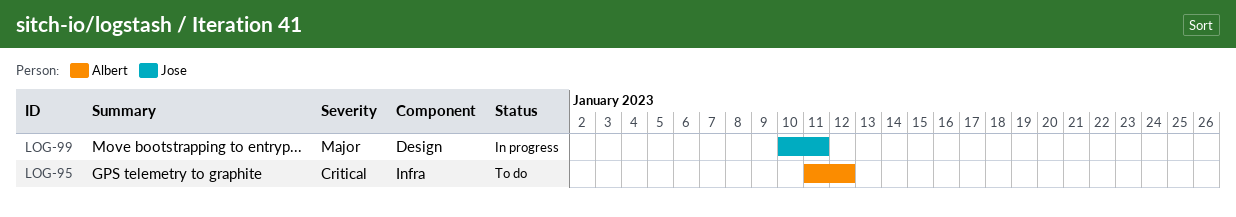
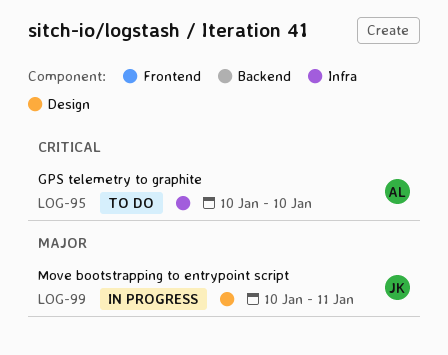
LOG-95, start: Jan 11 -> Jan 10
LOG-95, due: Jan 12 -> Jan 10

